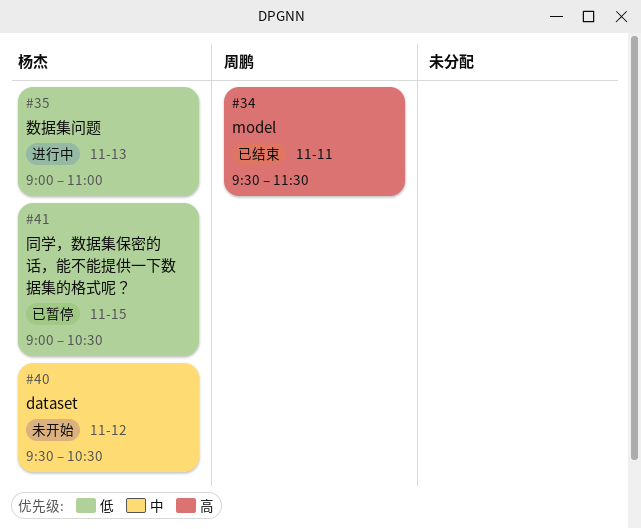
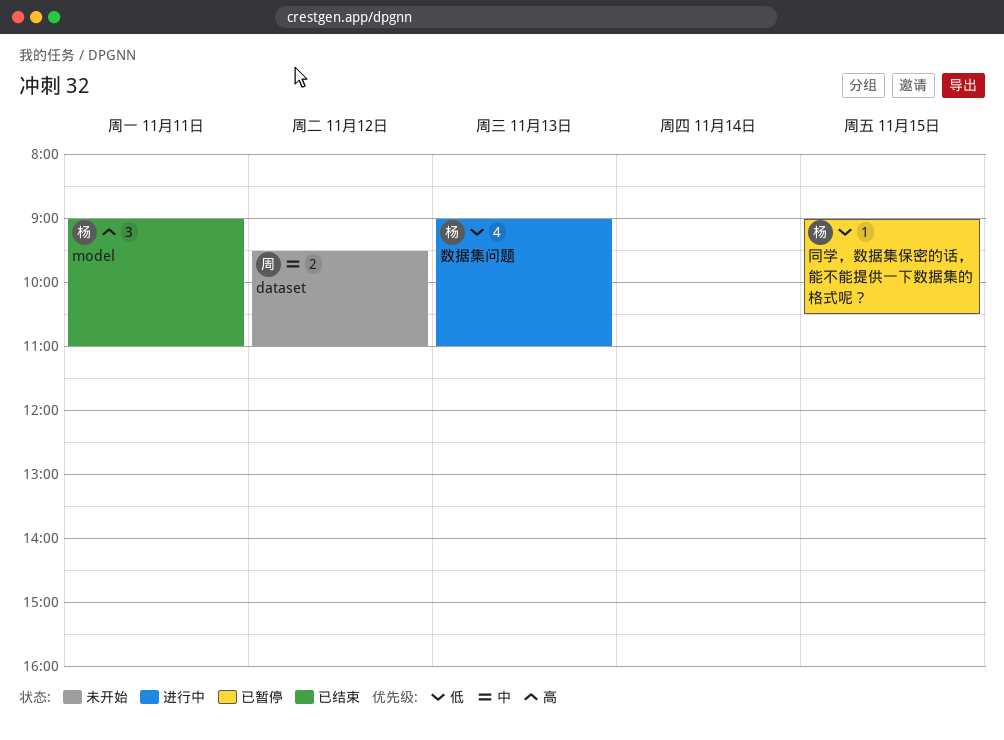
dataset, owner: 杨杰 -> 周鹏
dataset, ends: 10:30 -> 11:00
model, owner: 周鹏 -> 杨杰
model, begins: 09:30 -> 09:00
model, ends: 11:30 -> 11:00

